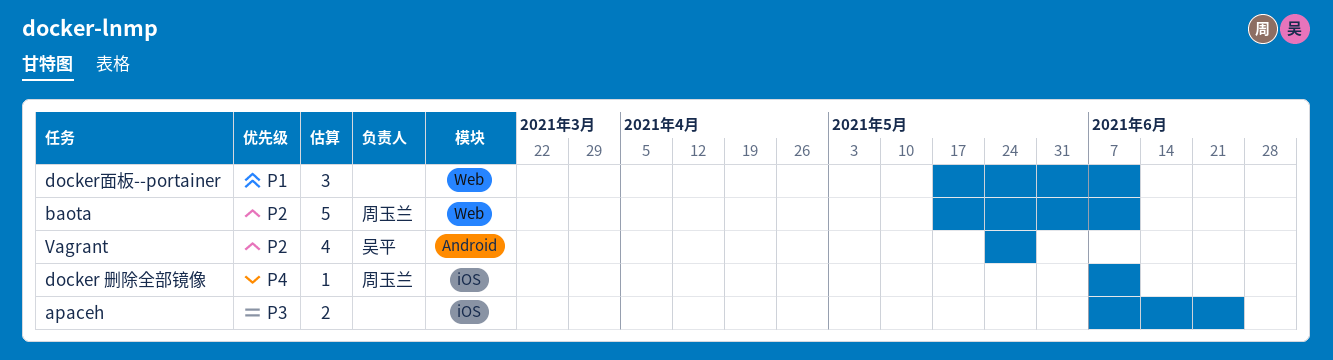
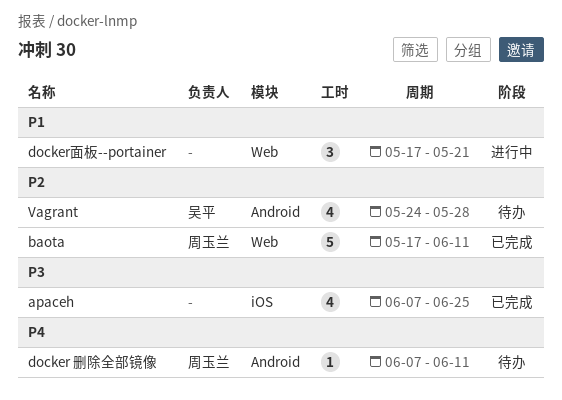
apaceh, estimate: 2 -> 4
docker 删除全部镜像, label: iOS -> Android
docker面板--portainer, due: Jun 11 -> May 21

